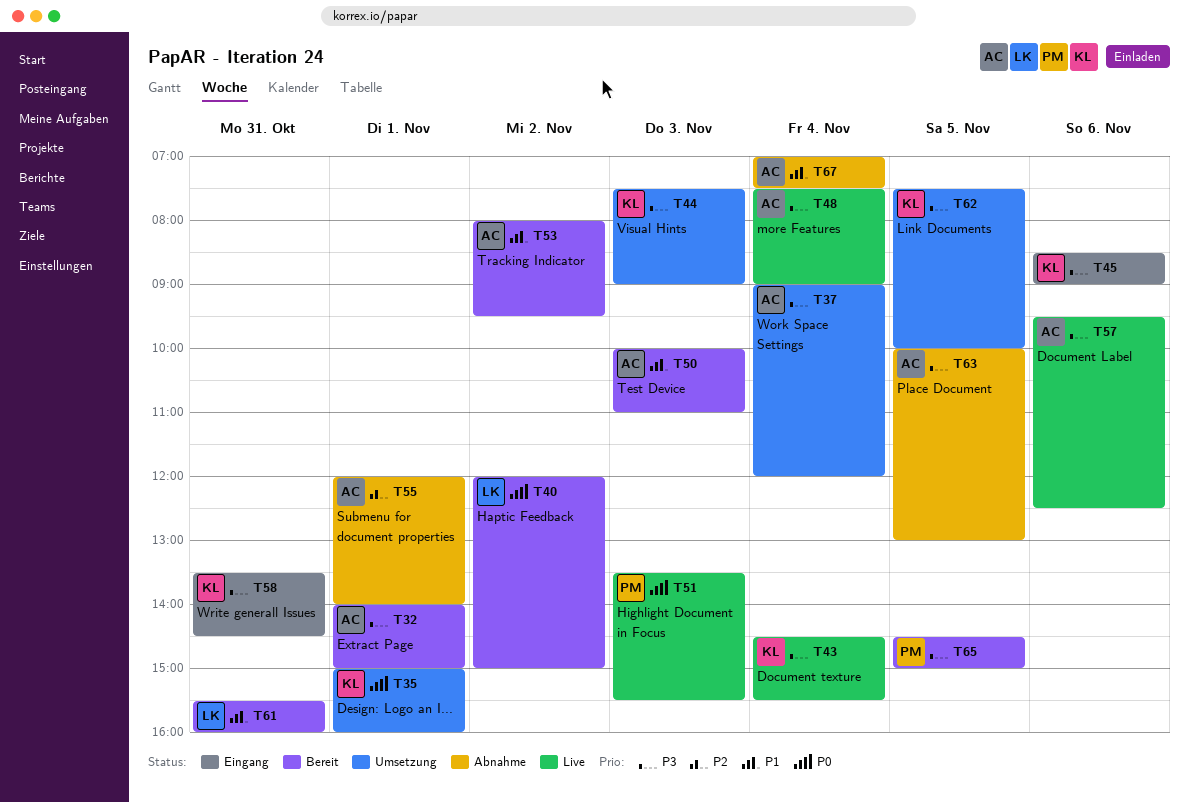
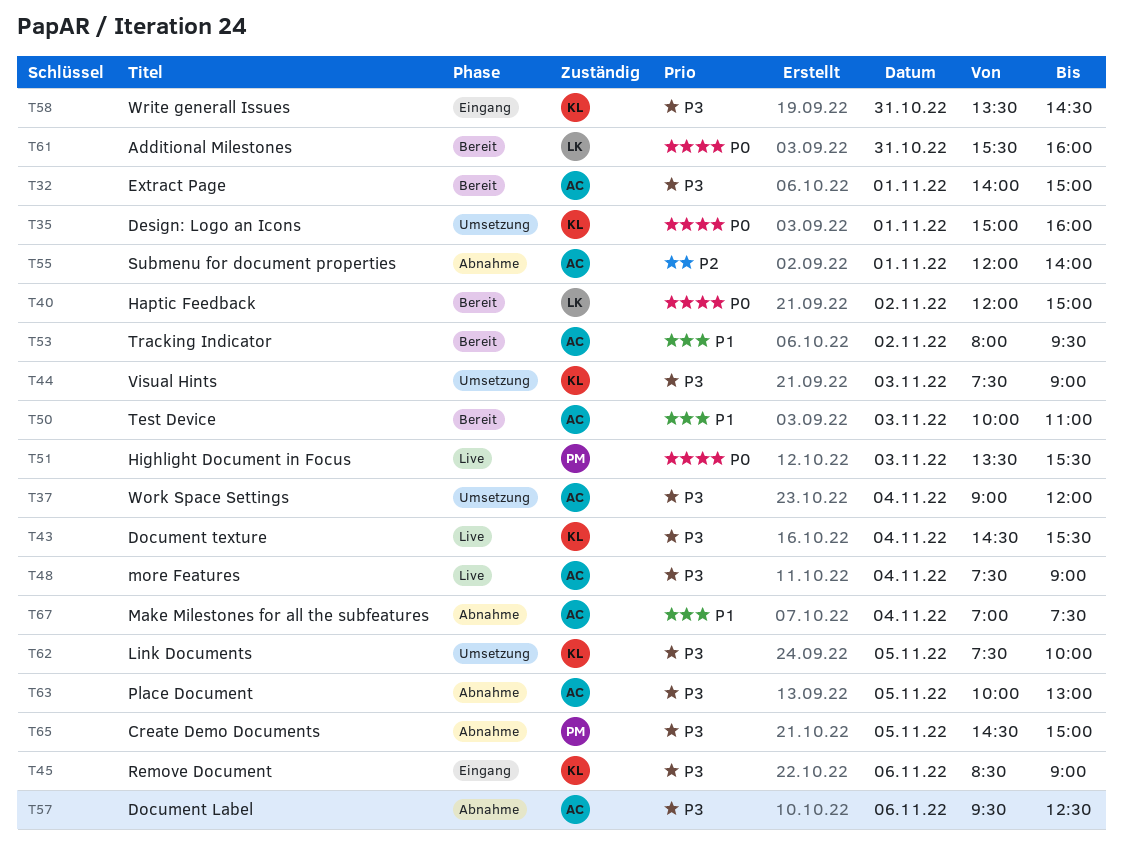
T57, status: Live -> Abnahme
T61, priority: P1 -> P0
T65, status: Bereit -> Abnahme

